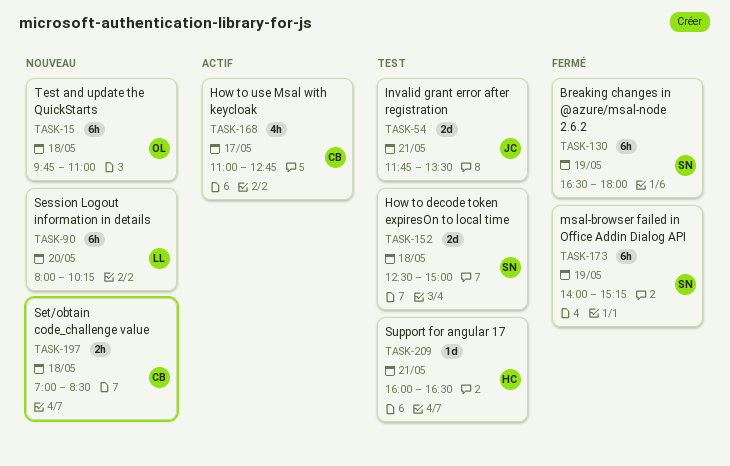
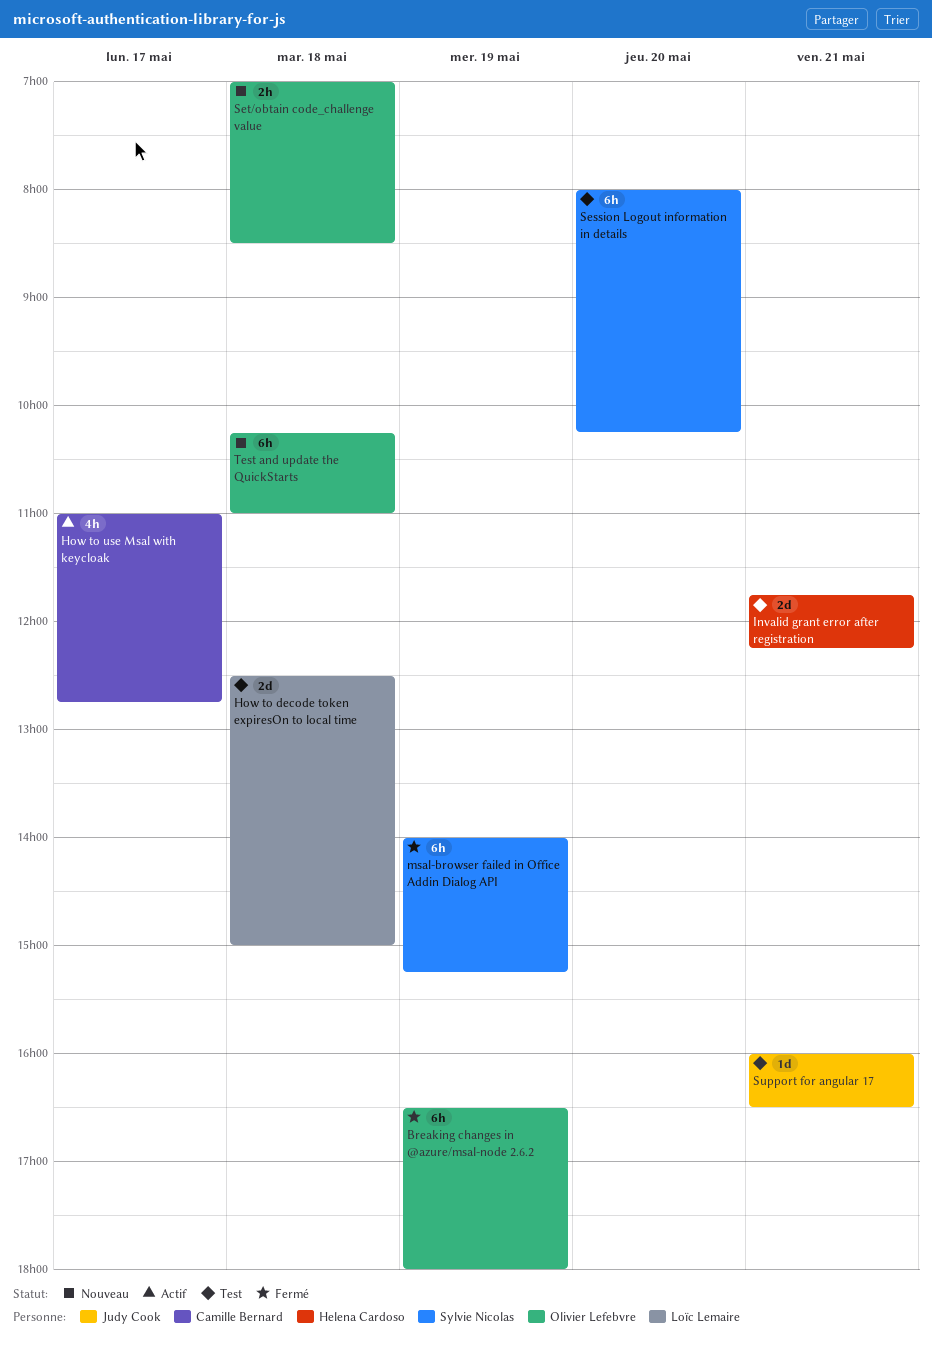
Breaking changes in @azure/msal-node 2.6.2, owner: Sylvie Nicolas -> Olivier Lefebvre
How to decode token expiresOn to local time, owner: Sylvie Nicolas -> Loïc Lemaire
Invalid grant error after registration, owner: Judy Cook -> Helena Cardoso
Invalid grant error after registration, ends: 13:30 -> 12:15
Session Logout information in details, status: Nouveau -> Test
Session Logout information in details, owner: Loïc Lemaire -> Sylvie Nicolas
Set/obtain code_challenge value, owner: Camille Bernard -> Olivier Lefebvre
Support for angular 17, owner: Helena Cardoso -> Judy Cook
Test and update the QuickStarts, begins: 09:45 -> 10:15

